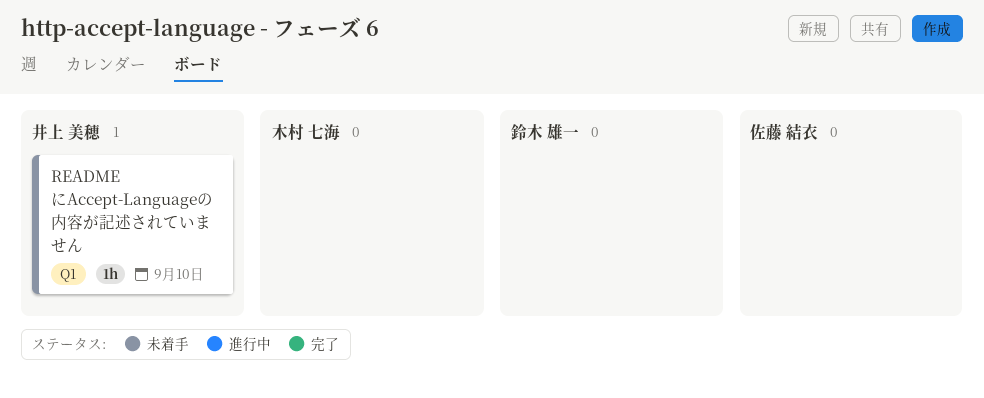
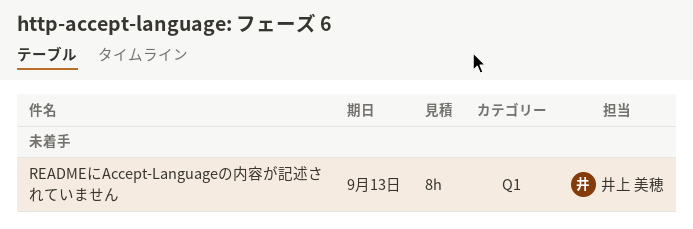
READMEにAccept-Languageの内容が記述されていません, estimate: 1h -> 8h
READMEにAccept-Languageの内容が記述されていません, due: Sep 10 -> Sep 13

